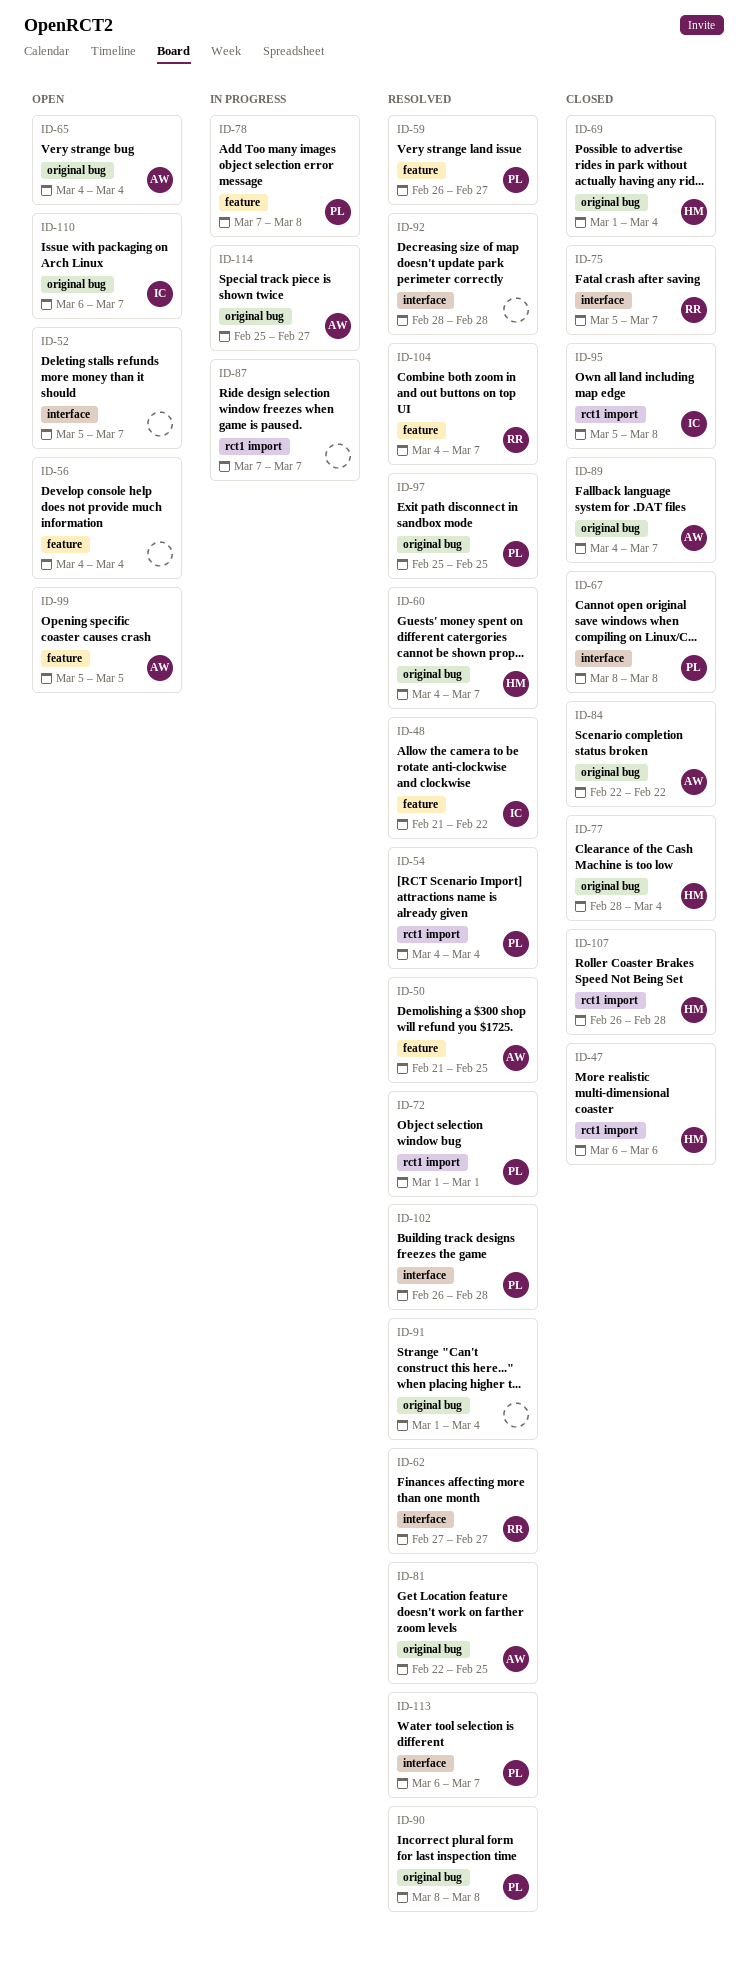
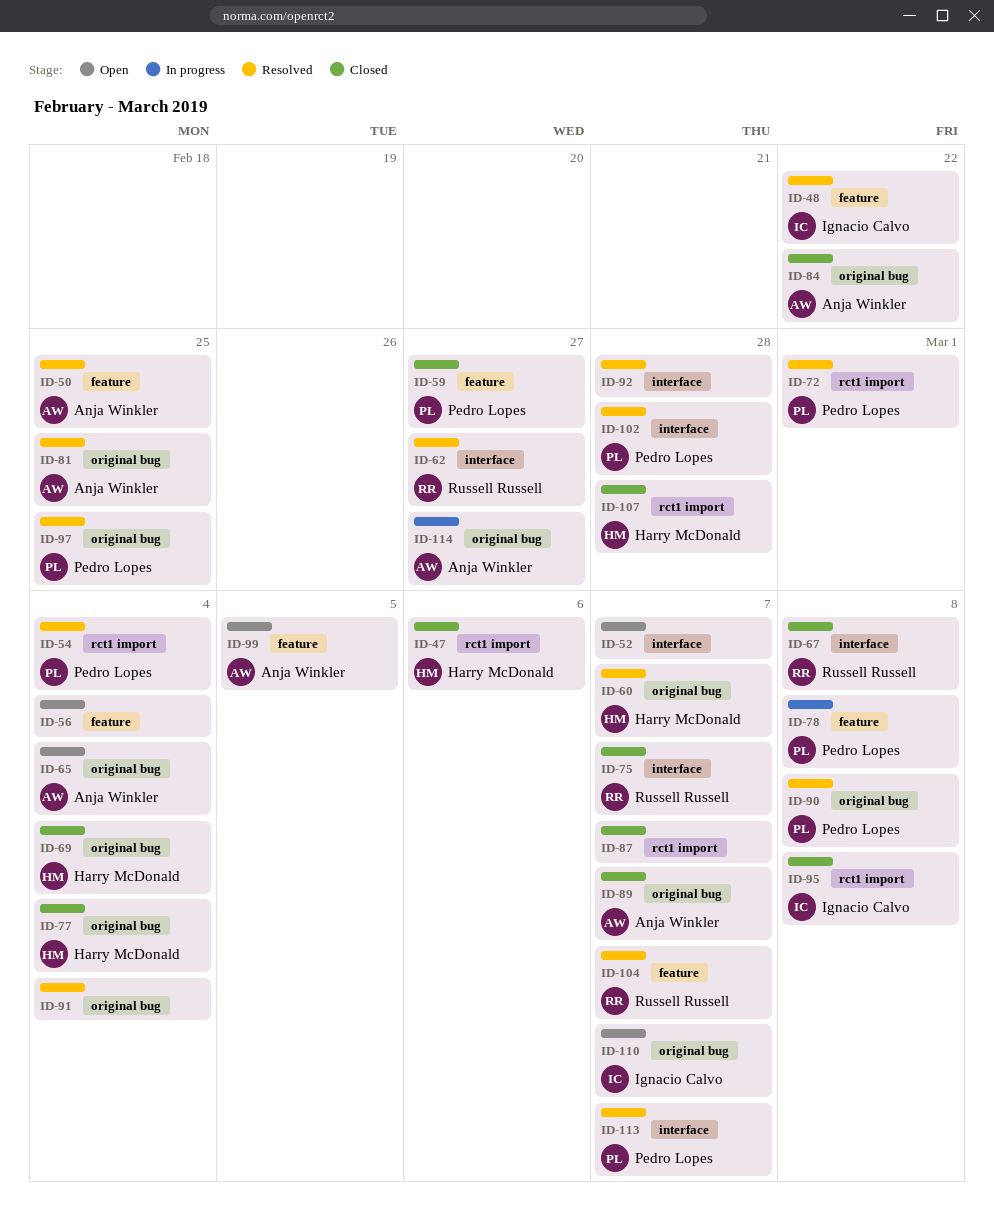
ID-59, status: Resolved -> Closed
ID-67, owner: Pedro Lopes -> Russell Russell
ID-87, status: In progress -> Closed

